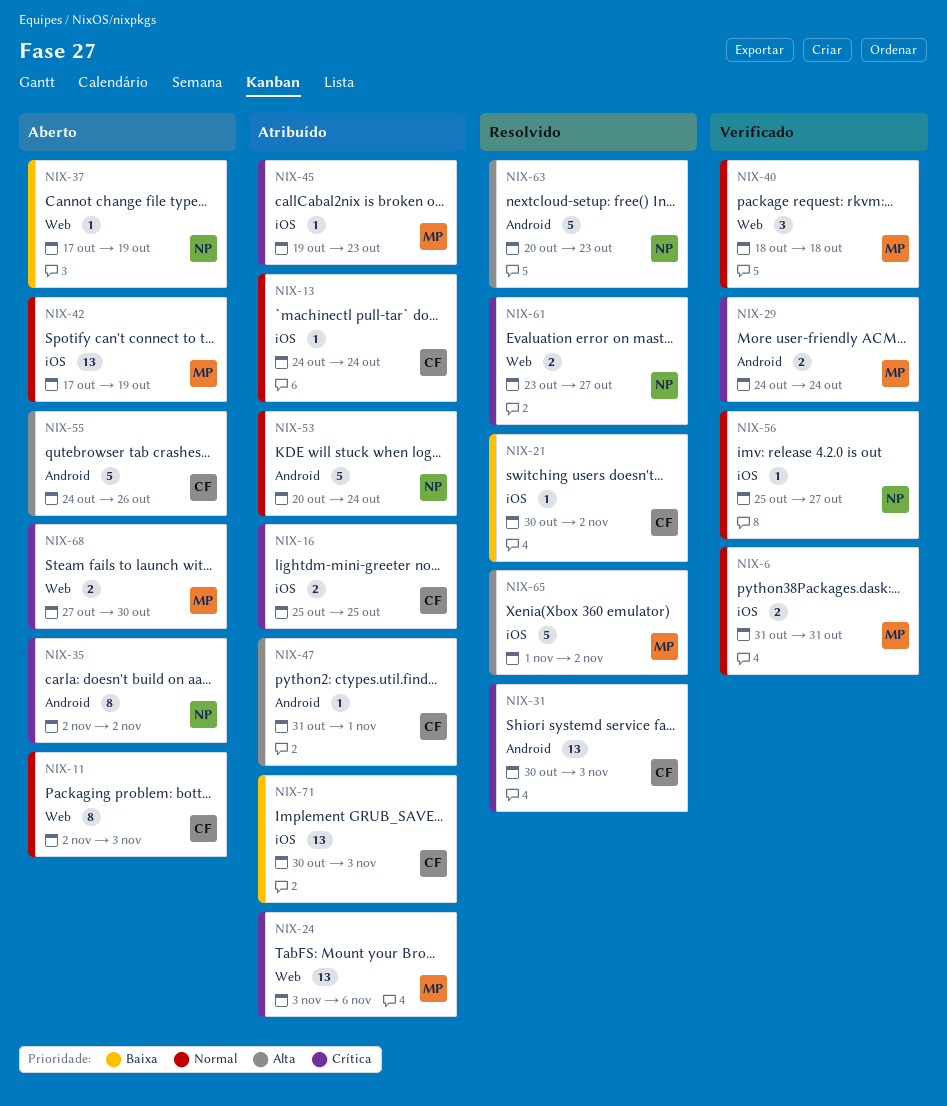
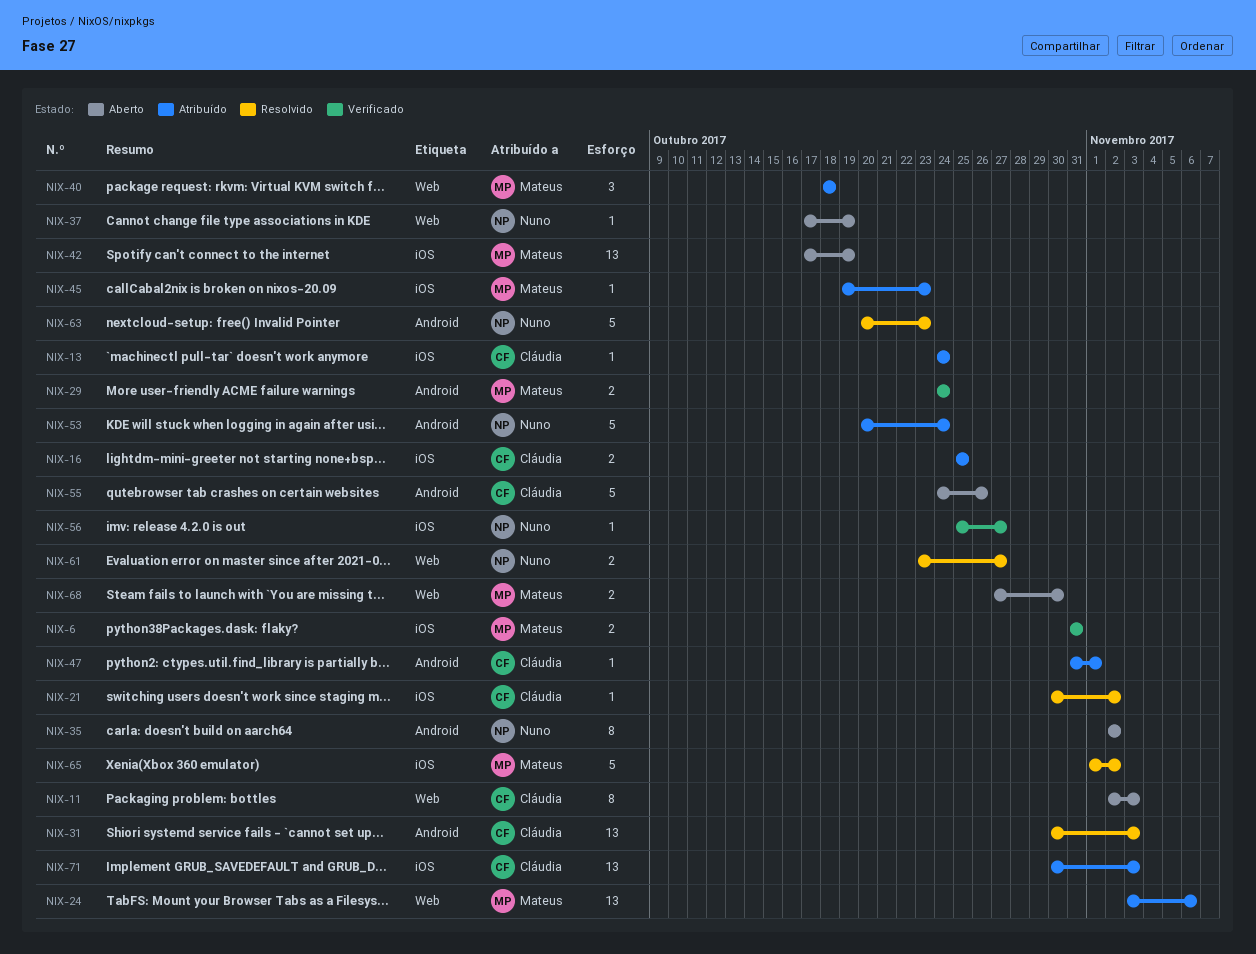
NIX-40, status: Verificado -> Atribuído

